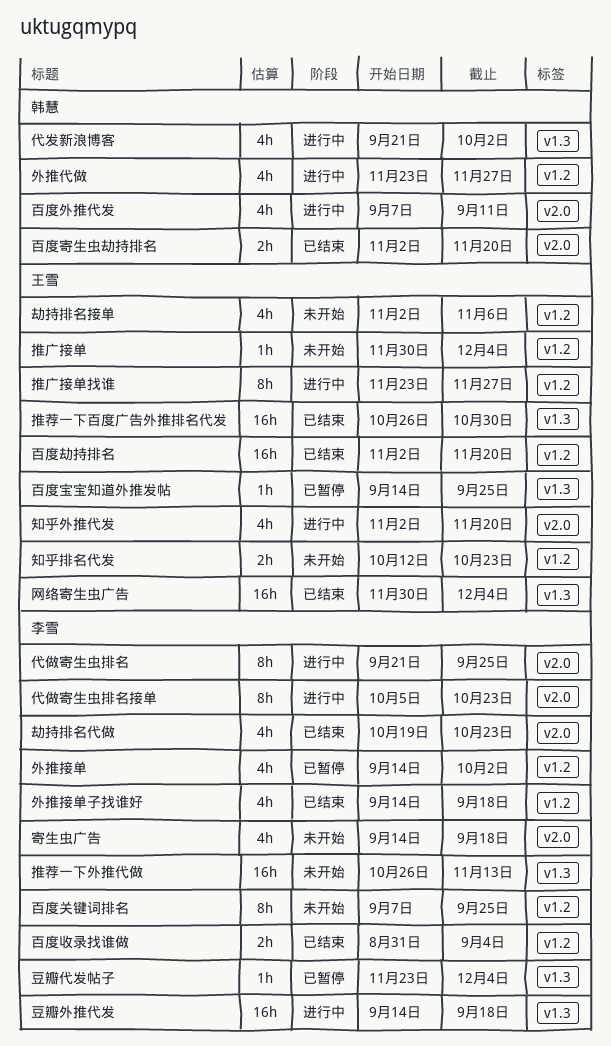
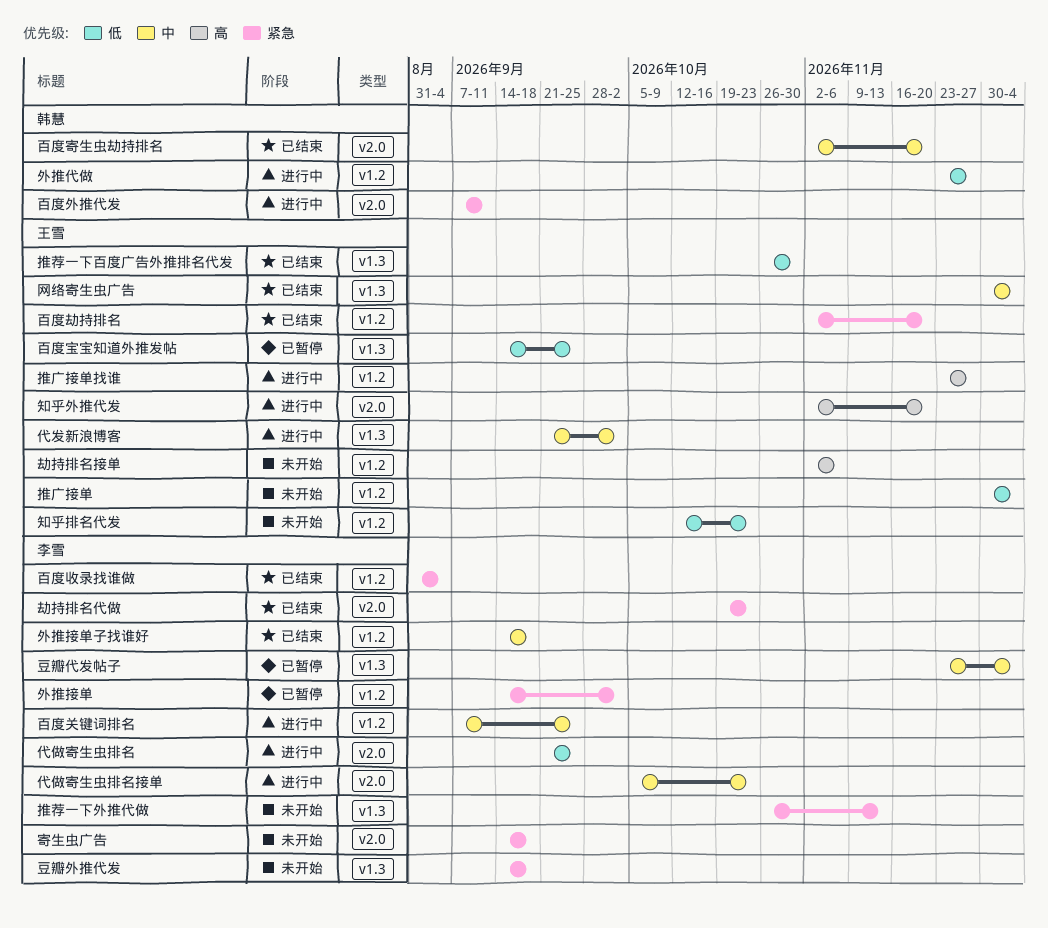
代发新浪博客, owner: 韩慧 -> 王雪
百度关键词排名, status: 未开始 -> 进行中
豆瓣外推代发, status: 进行中 -> 未开始

